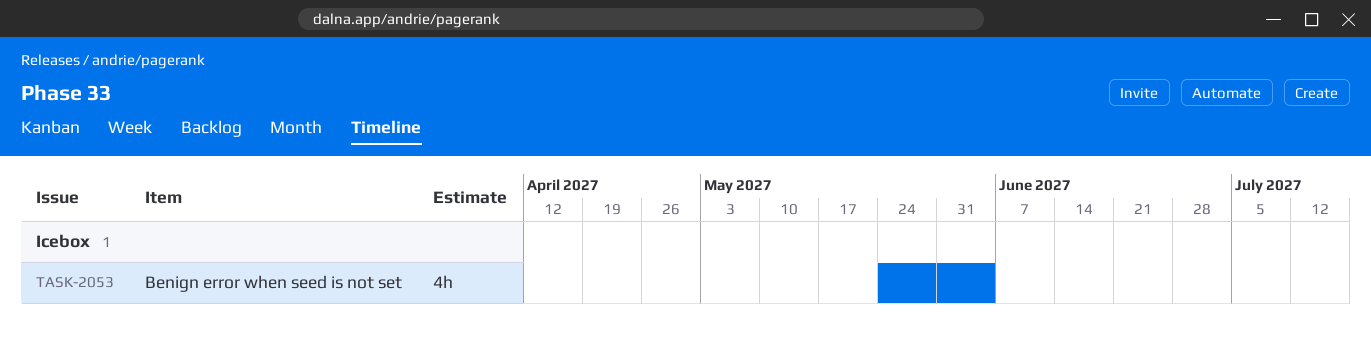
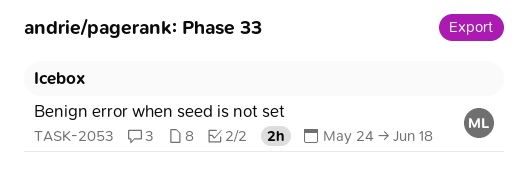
TASK-2053, estimate: 4h -> 2h
TASK-2053, due: Jun 4 -> Jun 18

